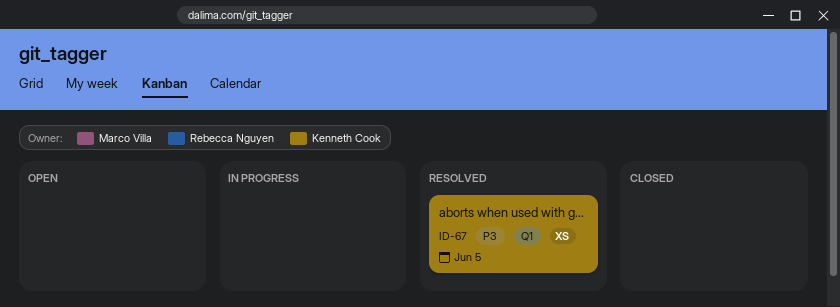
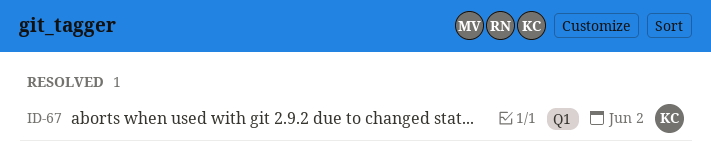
ID-67, due: Jun 5 -> Jun 2

